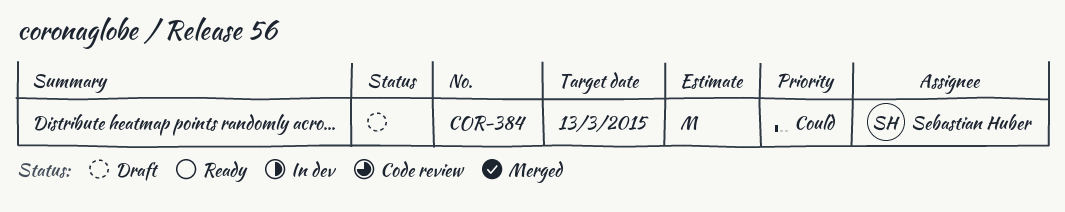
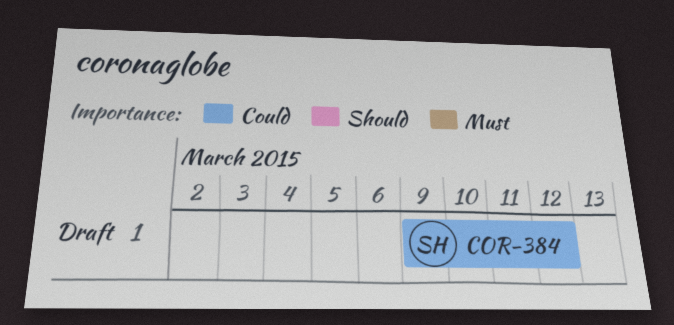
COR-384, due: Mar 13 -> Mar 12

